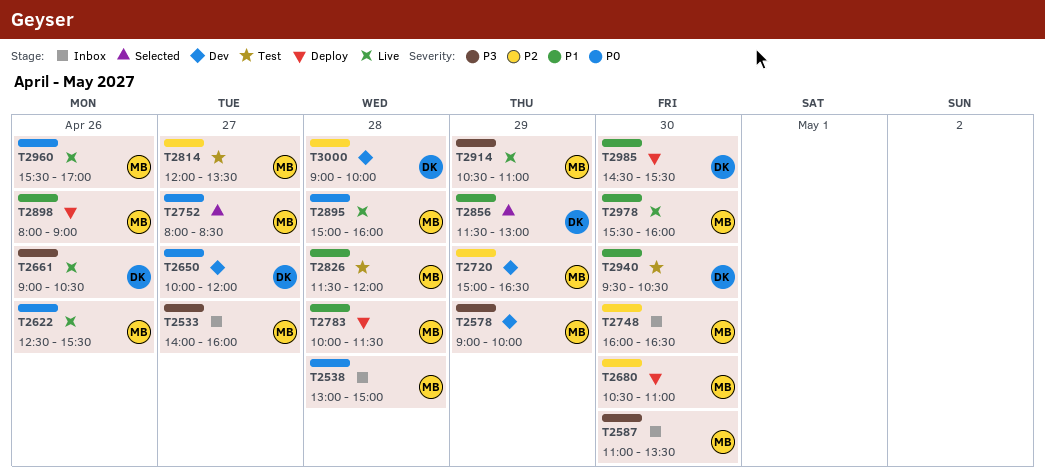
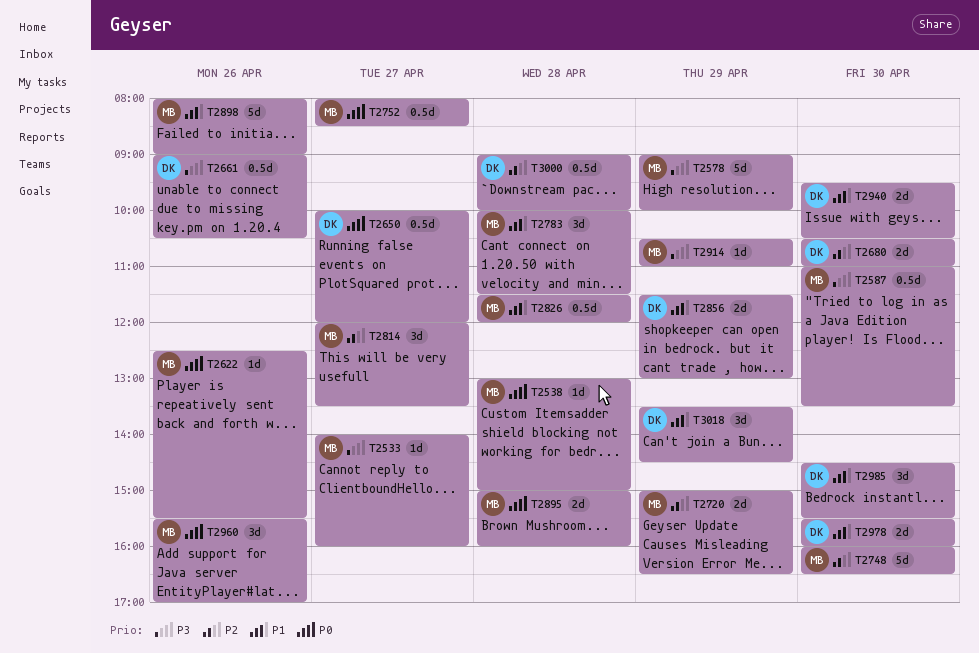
T2680, owner: MB -> DK
T2978, owner: MB -> DK
T3018: none -> present

